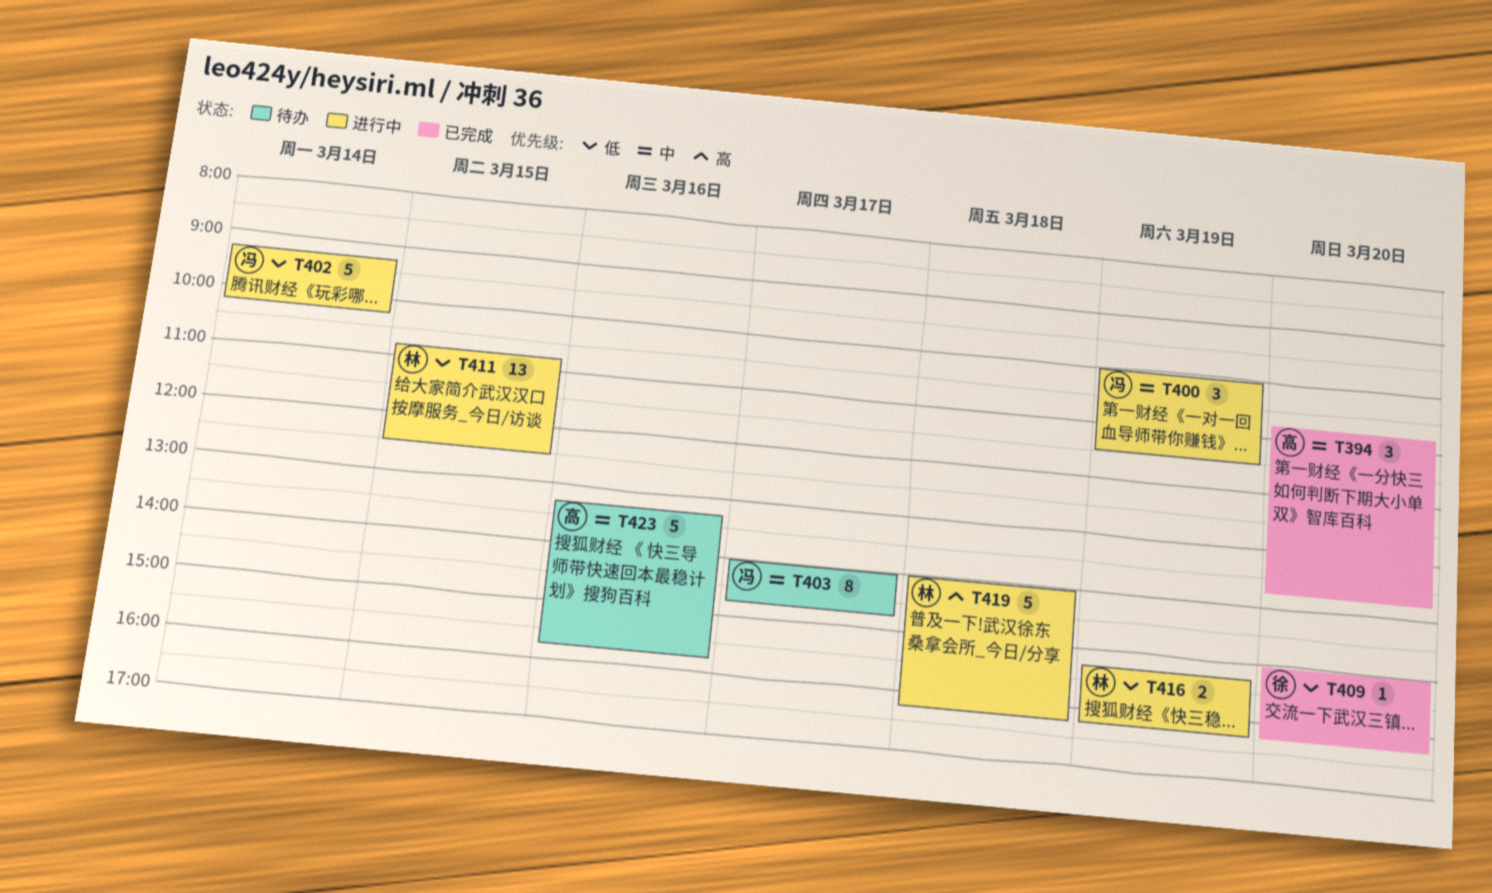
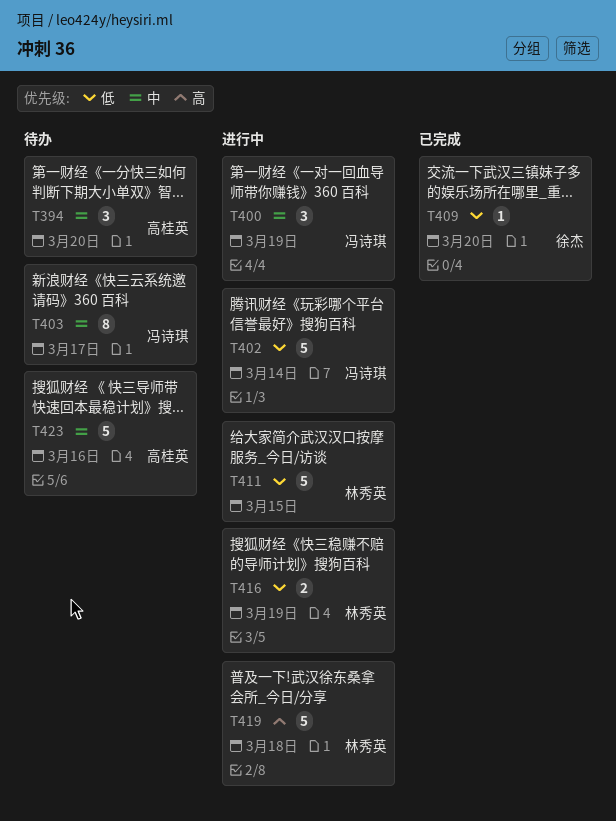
T394, status: 已完成 -> 待办
T411, estimate: 13 -> 5

